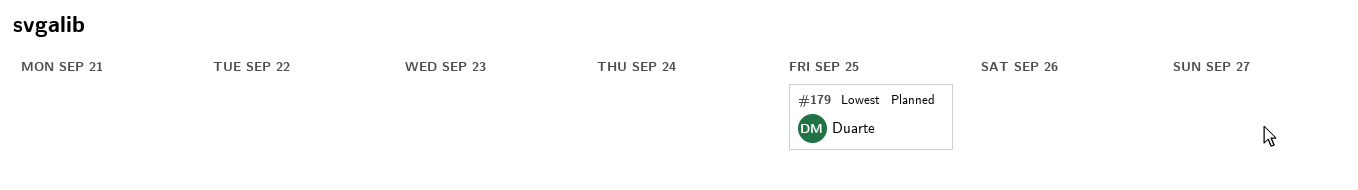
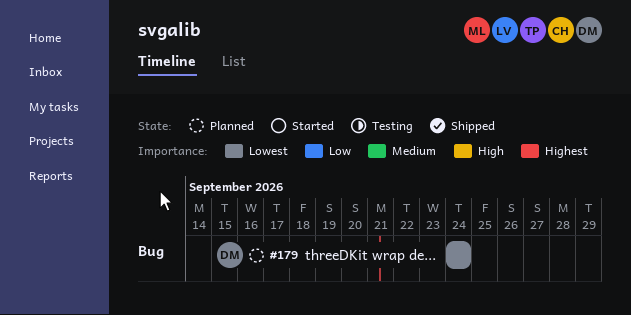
#179, due: Sep 25 -> Sep 24

